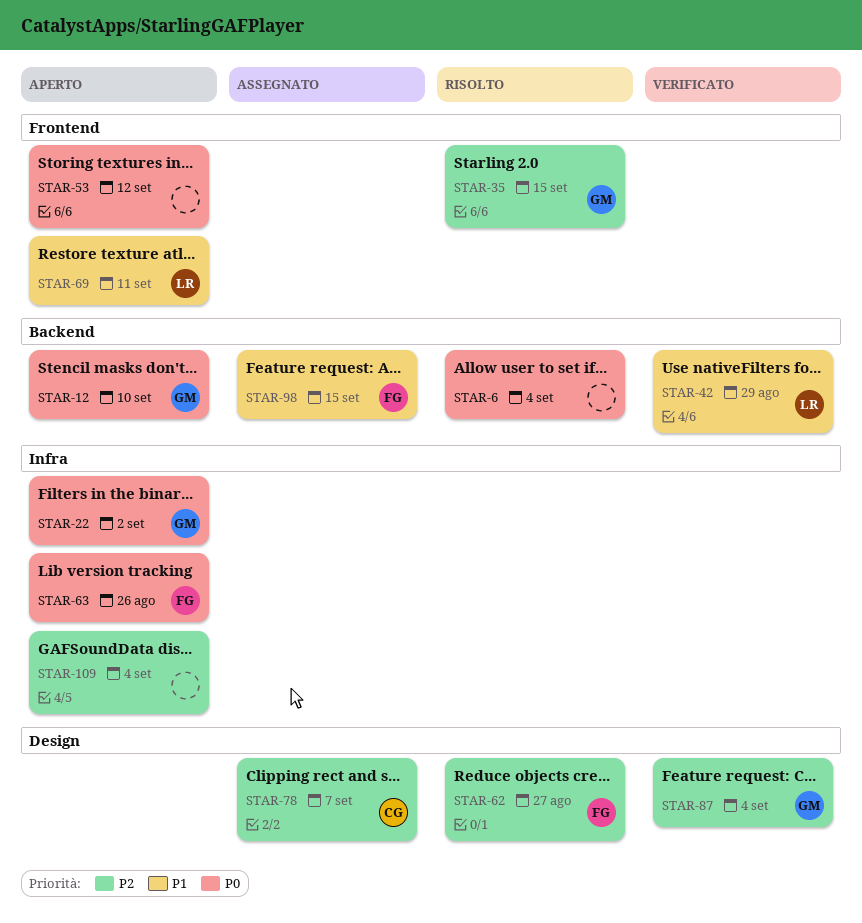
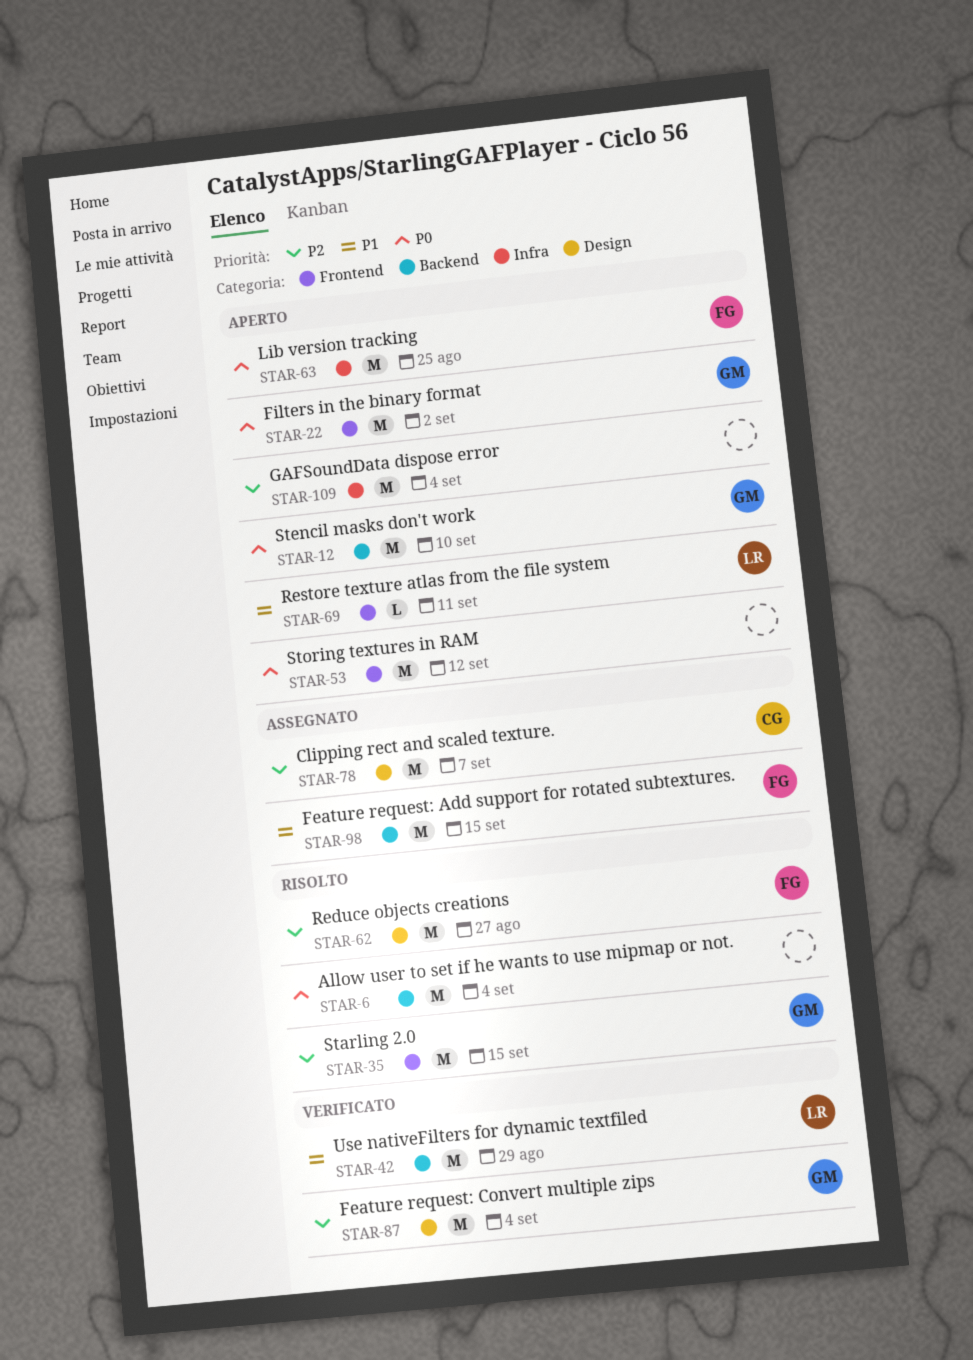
STAR-22, label: Infra -> Frontend
STAR-63, due: Aug 26 -> Aug 25

